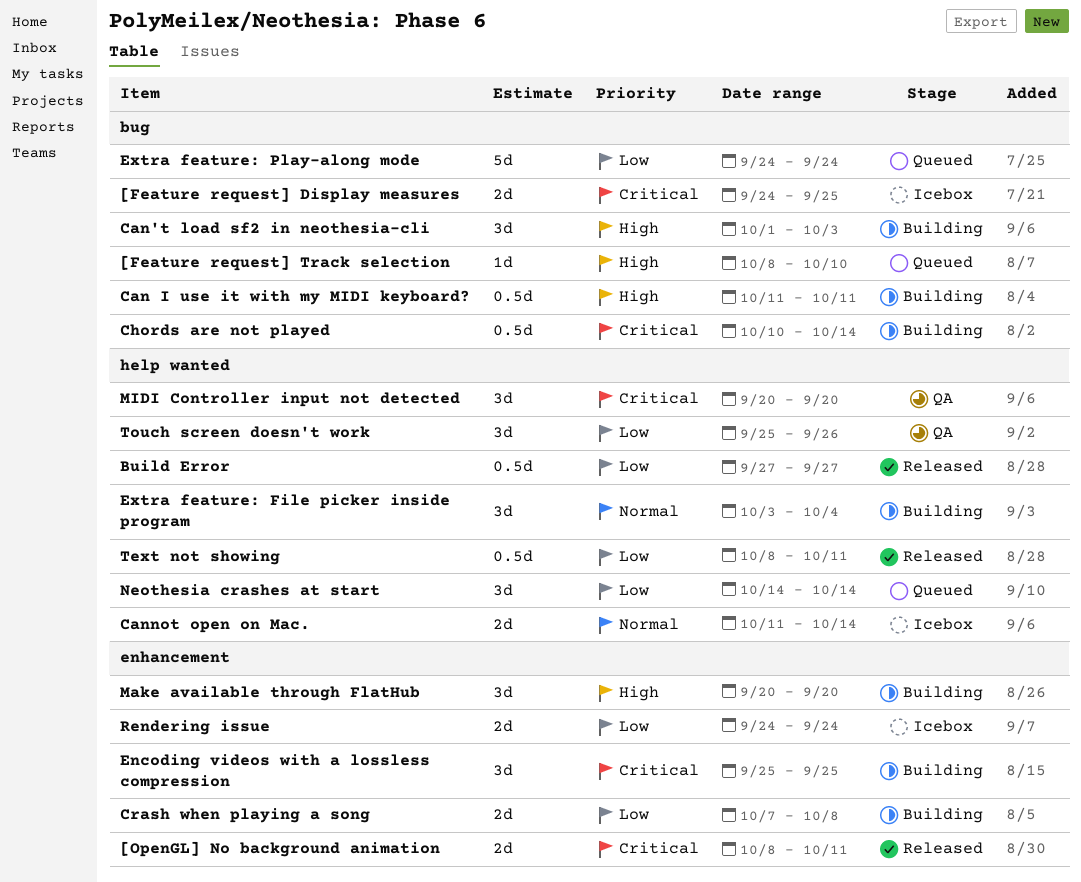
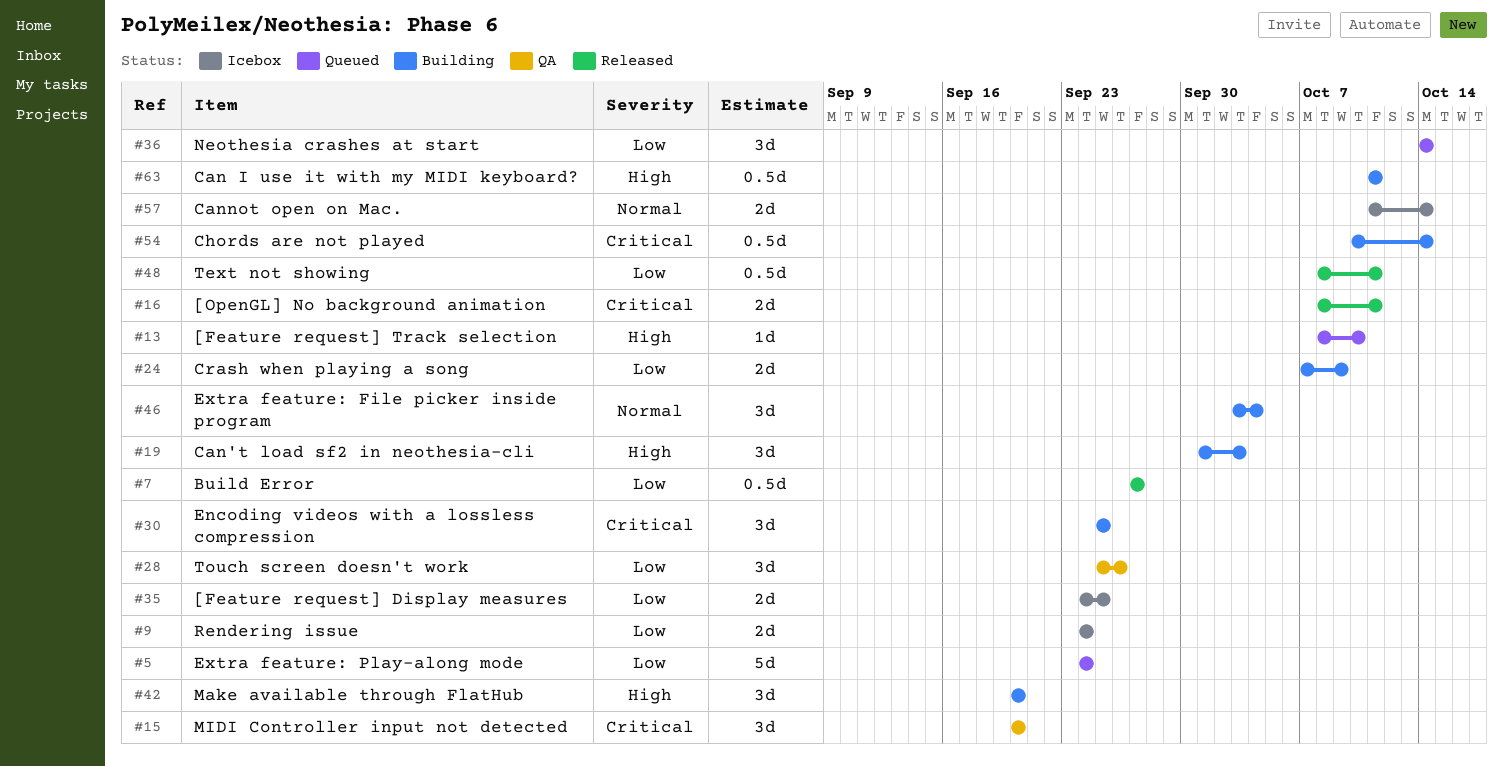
[Feature request] Display measures, priority: Critical -> Low
Crash when playing a song, due: Oct 8 -> Oct 9

